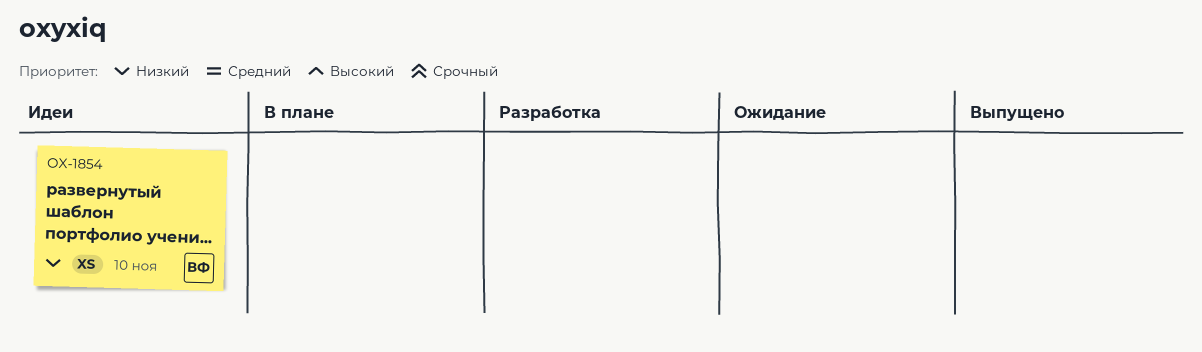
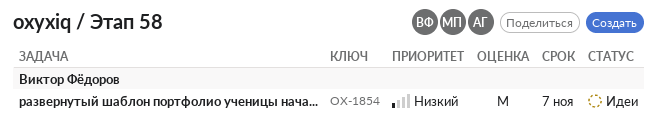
OX-1854, estimate: XS -> M
OX-1854, due: Nov 10 -> Nov 7

